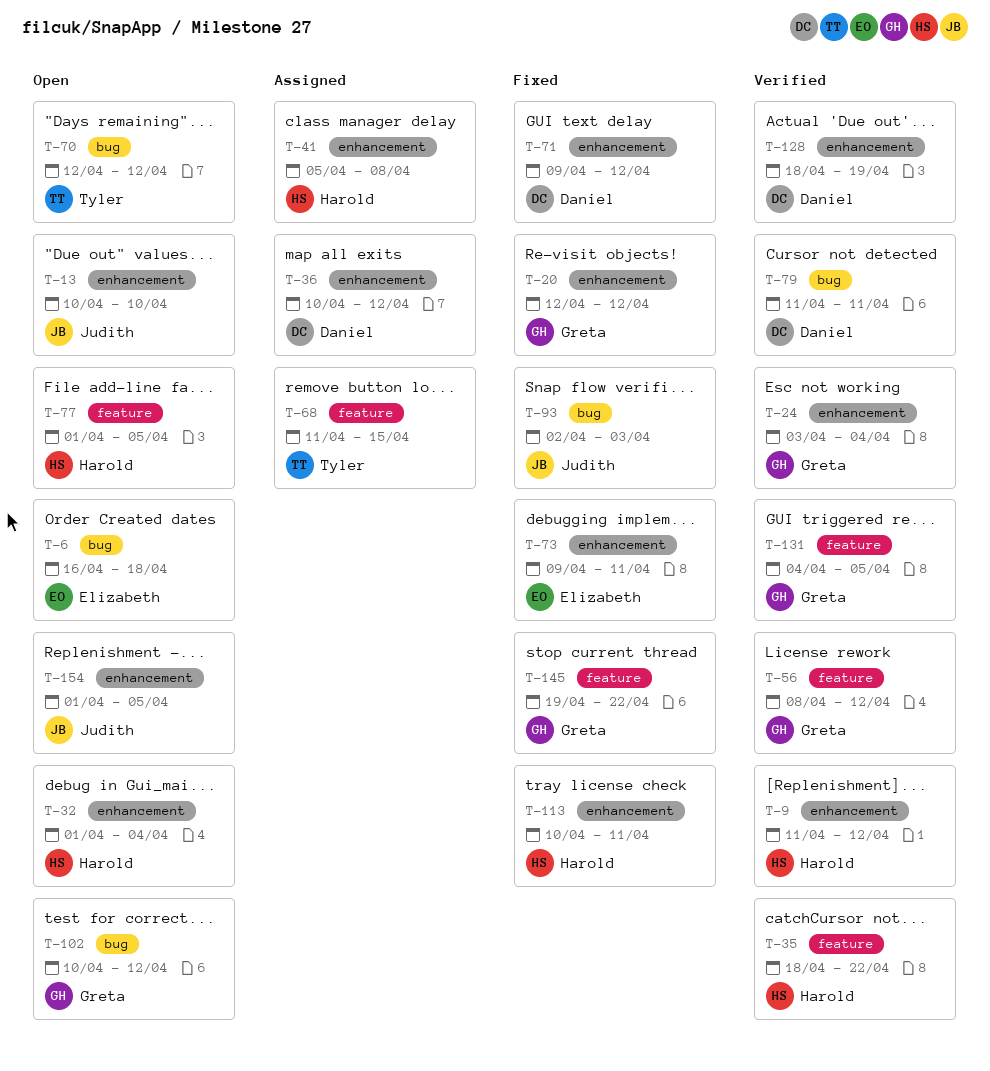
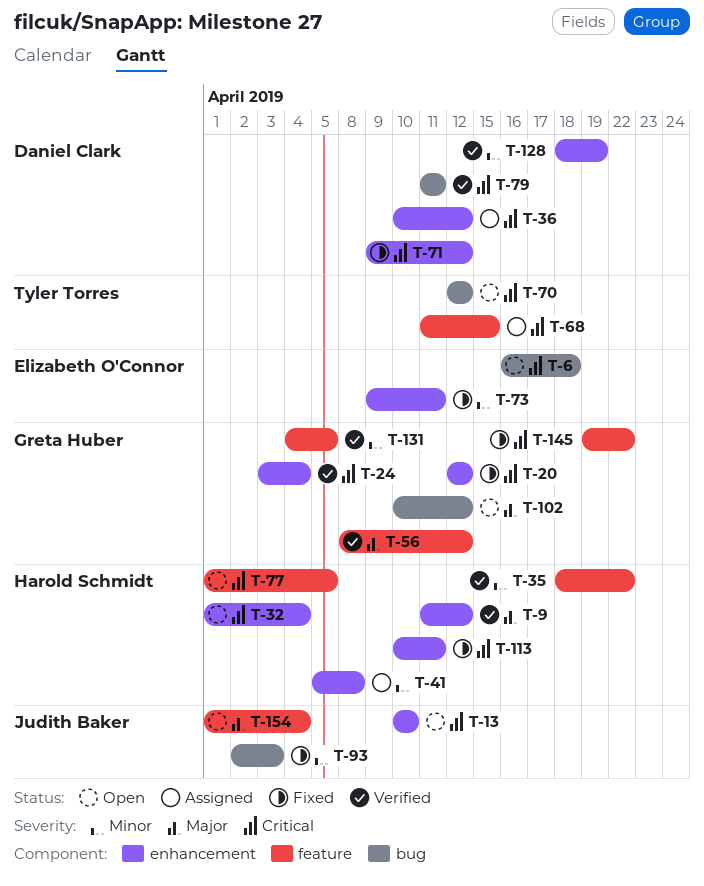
T-154, label: enhancement -> feature
T-154, due: Apr 5 -> Apr 4

